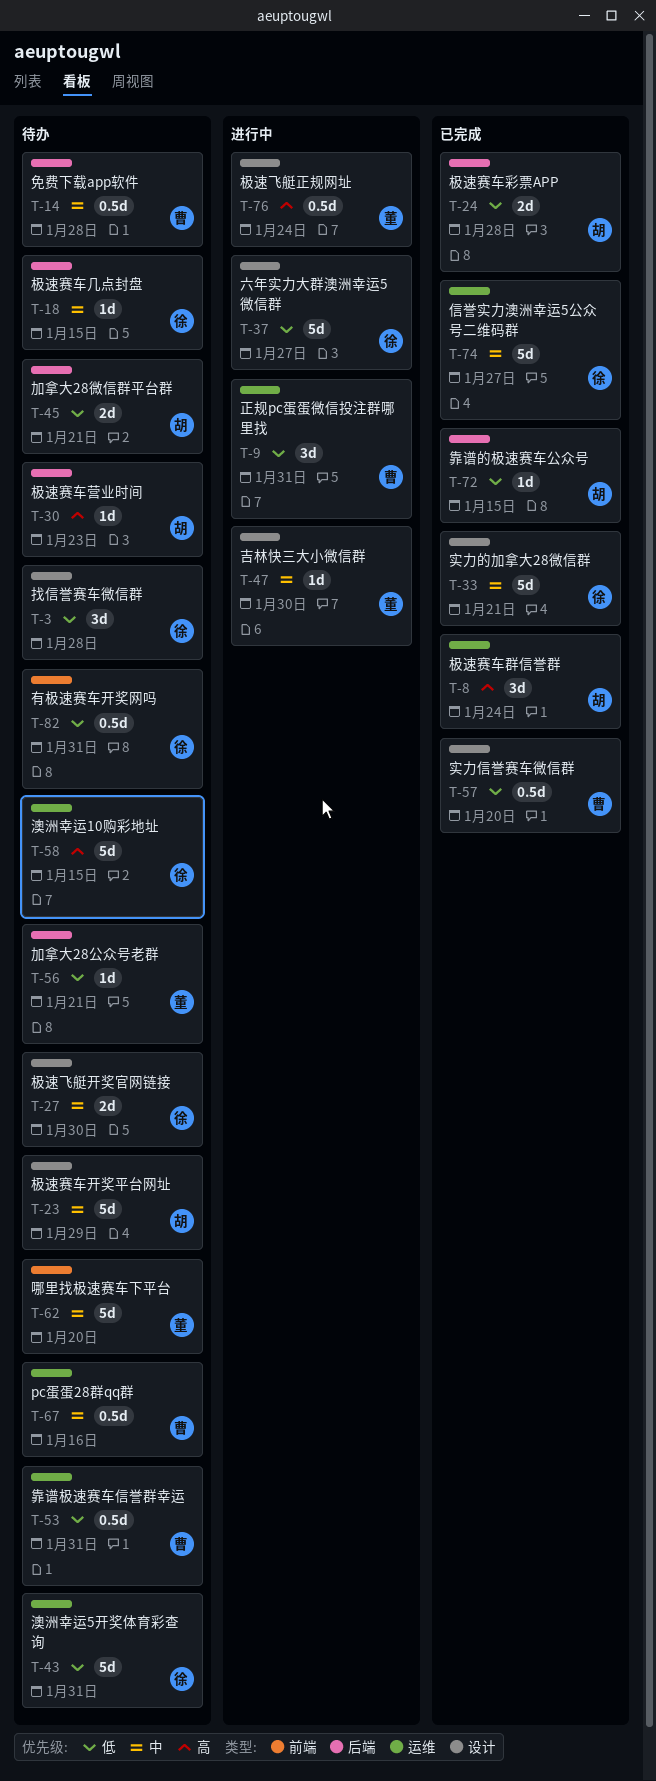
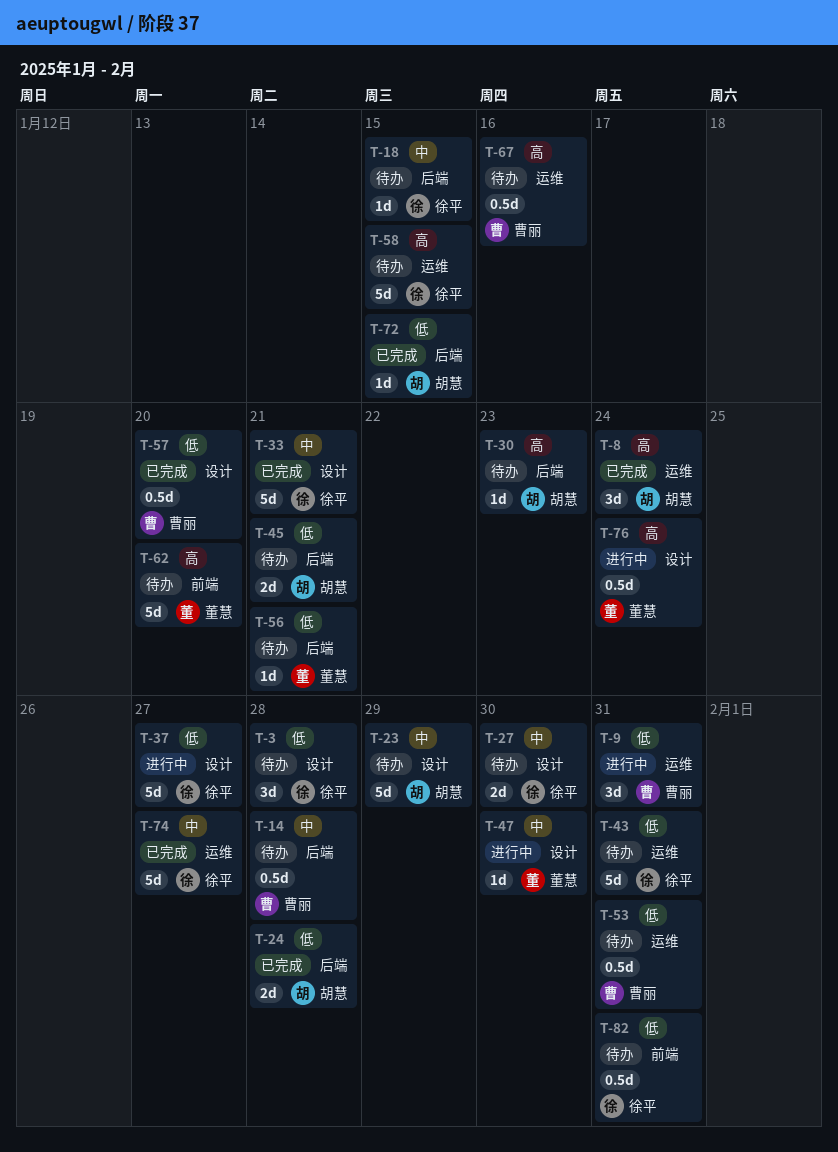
T-62, priority: 中 -> 高
T-67, priority: 中 -> 高

